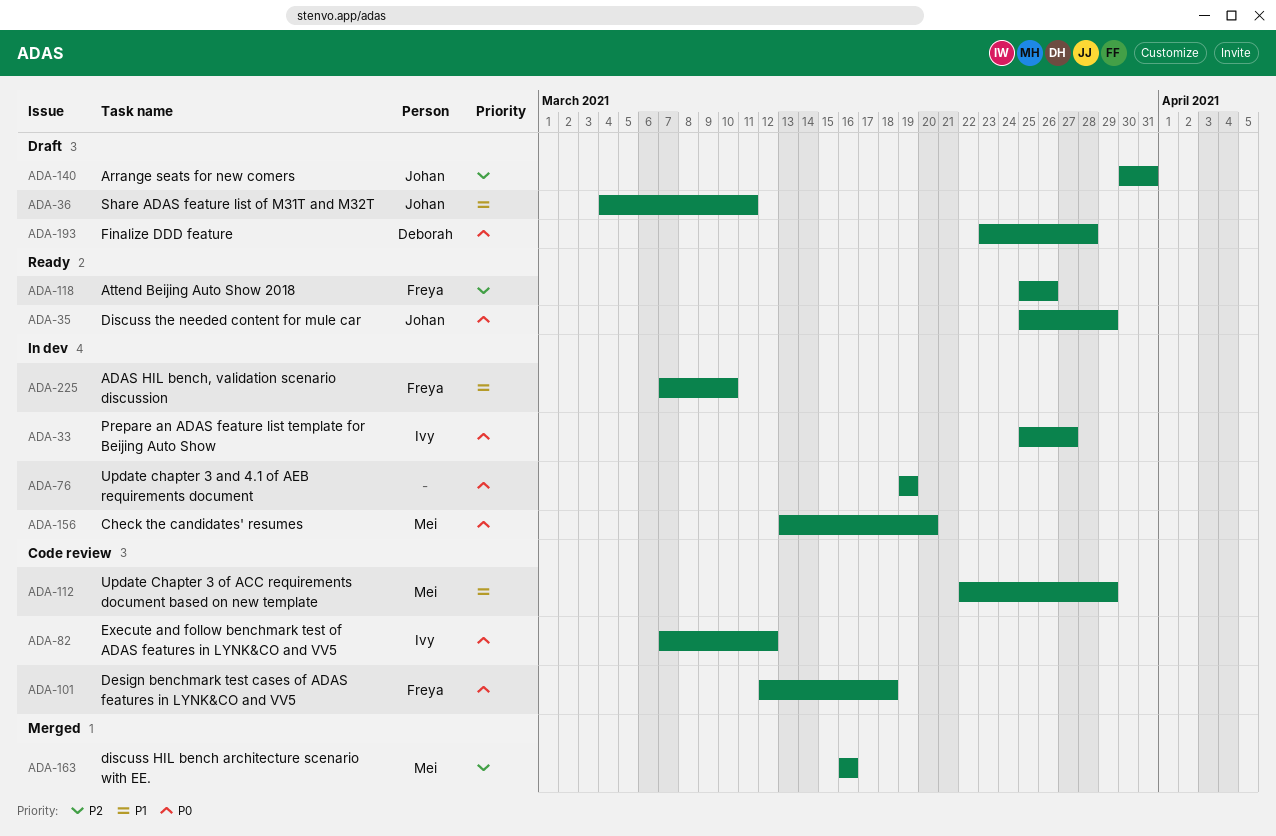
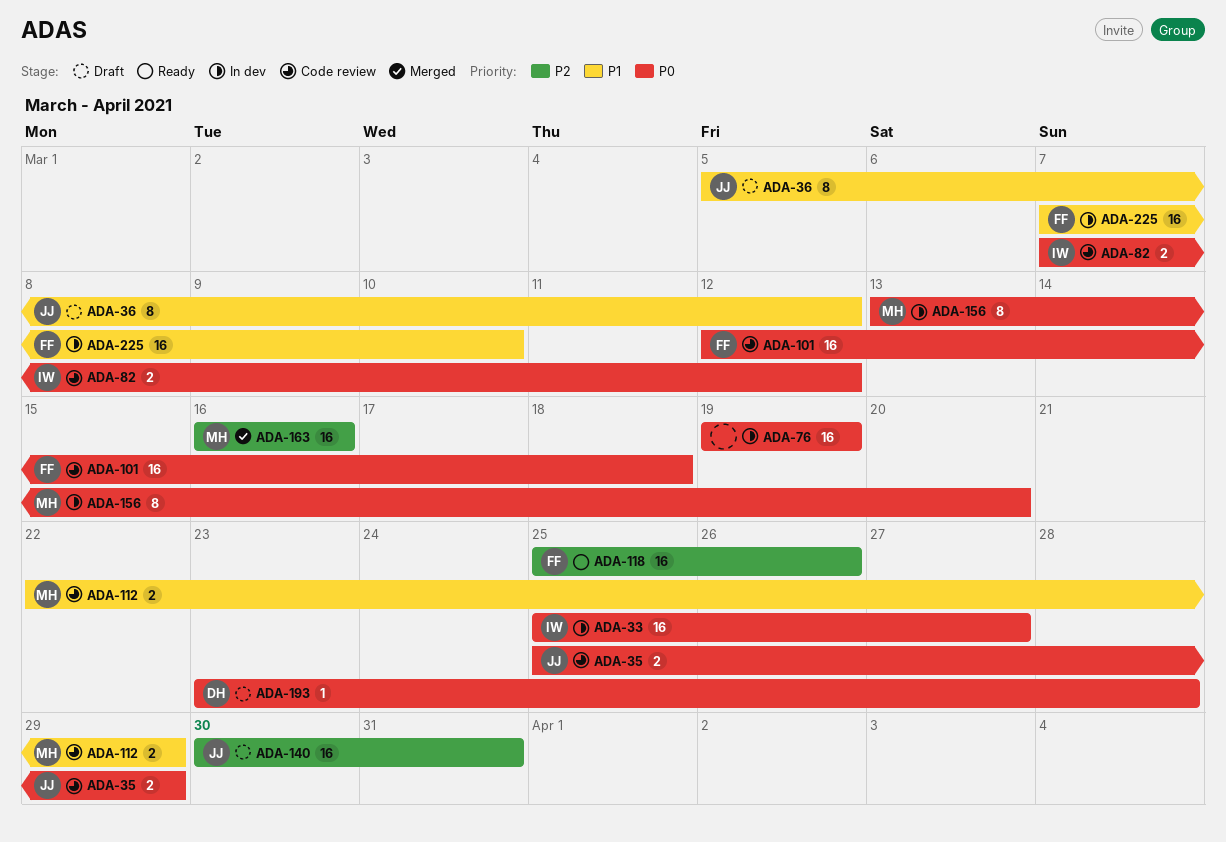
ADA-35, status: Ready -> Code review
ADA-36, start: Mar 4 -> Mar 5
ADA-36, due: Mar 11 -> Mar 12

